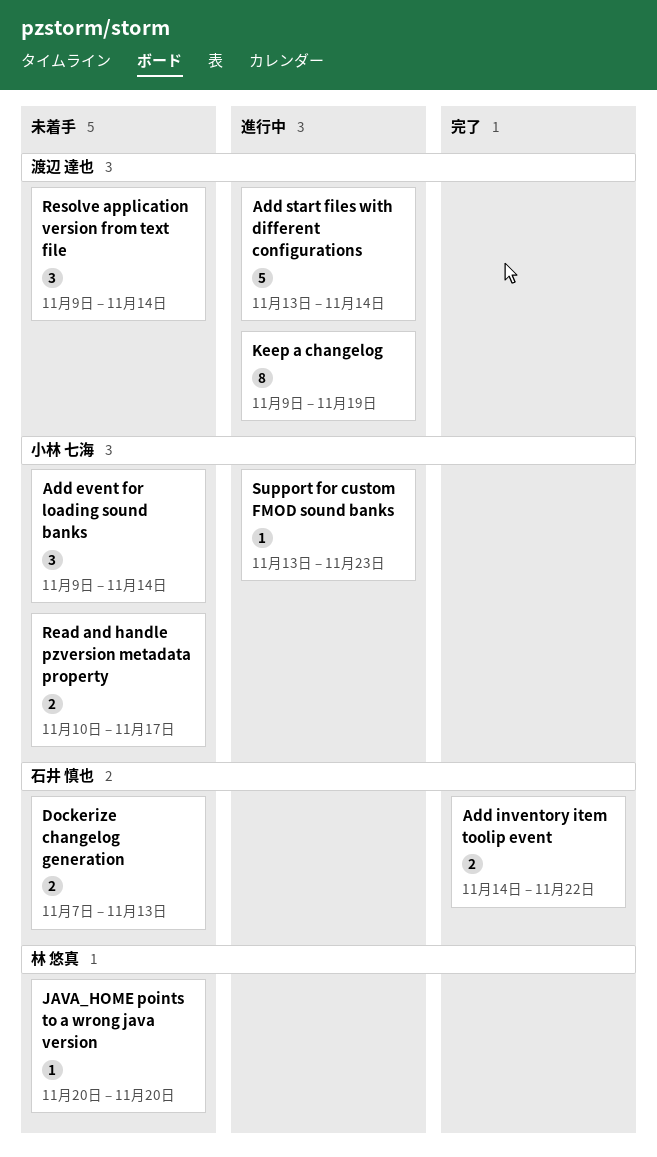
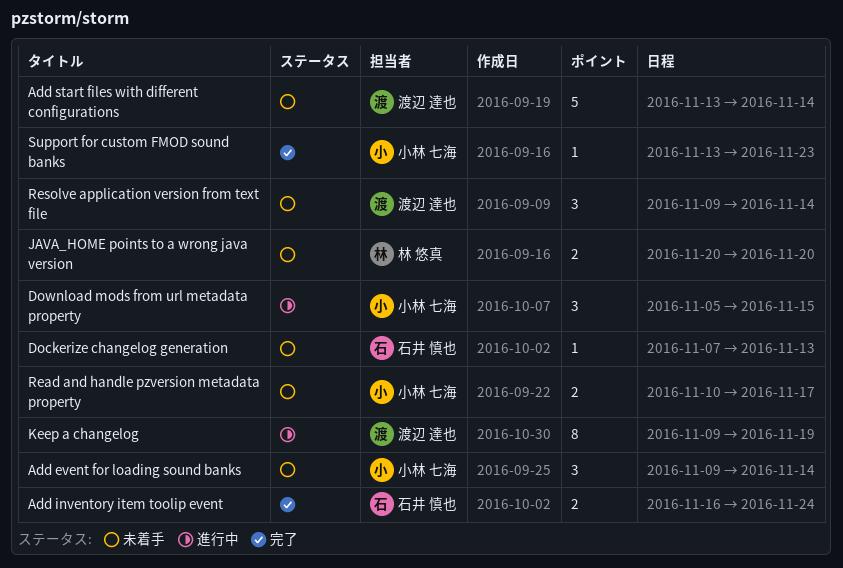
Add inventory item toolip event, start: Nov 14 -> Nov 16
Add inventory item toolip event, due: Nov 22 -> Nov 24
Add start files with different configurations, status: 進行中 -> 未着手
Dockerize changelog generation, estimate: 2 -> 1
Download mods from url metadata property: none -> present
JAVA_HOME points to a wrong java version, estimate: 1 -> 2
Support for custom FMOD sound banks, status: 進行中 -> 完了

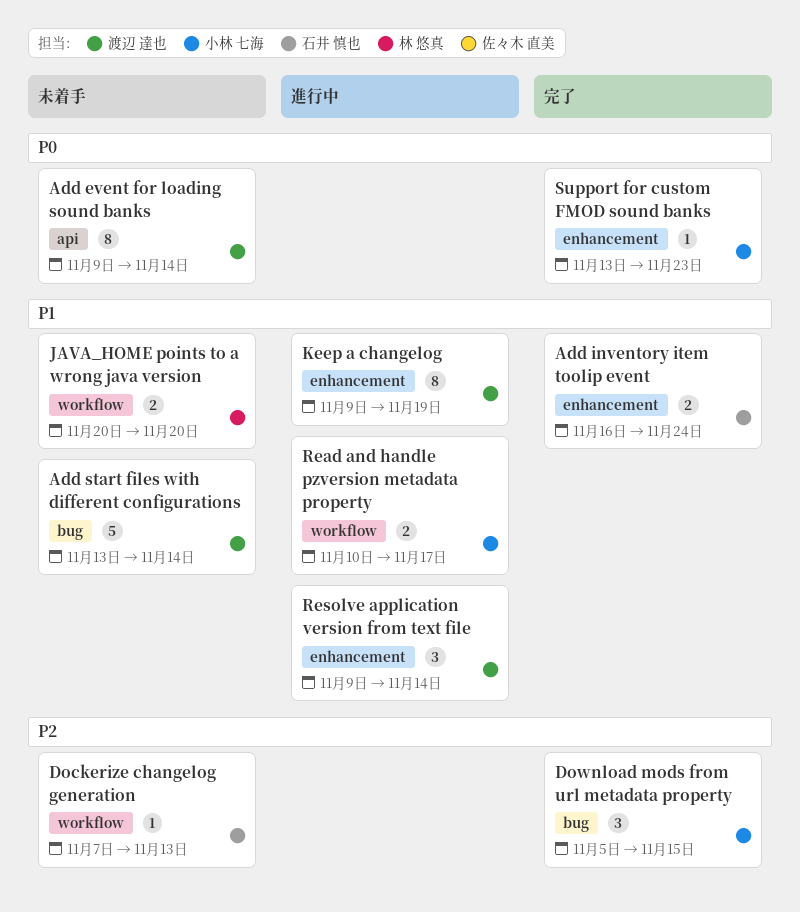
Add event for loading sound banks, owner: 小林 七海 -> 渡辺 達也
Add event for loading sound banks, estimate: 3 -> 8
Download mods from url metadata property, status: 進行中 -> 完了
Read and handle pzversion metadata property, status: 未着手 -> 進行中
Resolve application version from text file, status: 未着手 -> 進行中

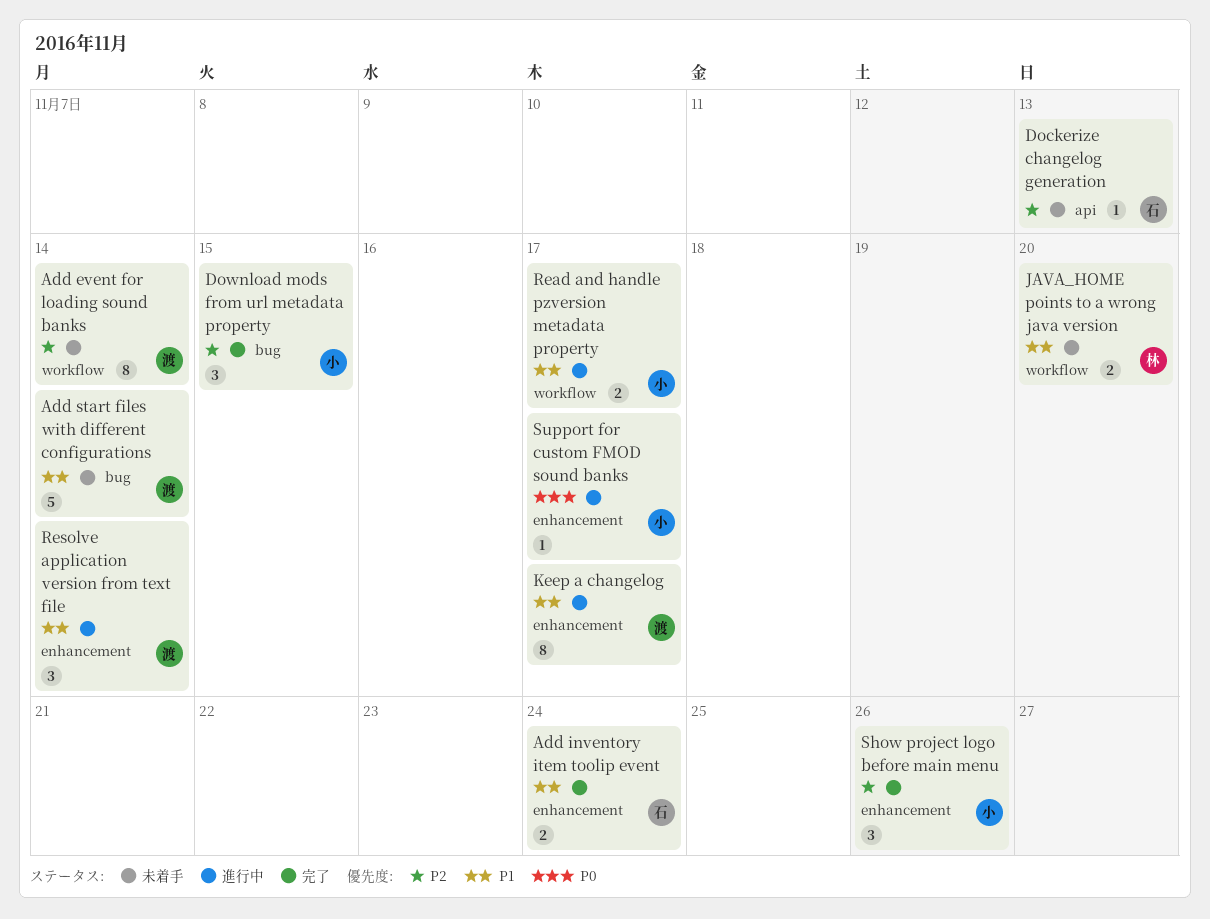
Add event for loading sound banks, priority: P0 -> P2
Add event for loading sound banks, label: api -> workflow
Dockerize changelog generation, label: workflow -> api
Keep a changelog, due: Nov 19 -> Nov 17
Show project logo before main menu: none -> present
Support for custom FMOD sound banks, status: 完了 -> 進行中
Support for custom FMOD sound banks, due: Nov 23 -> Nov 17

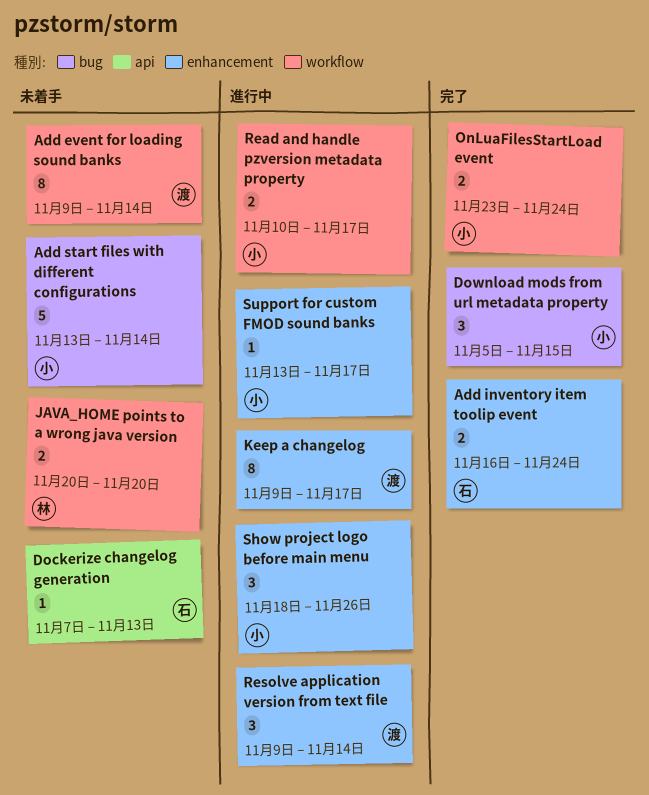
Add start files with different configurations, owner: 渡 -> 小
OnLuaFilesStartLoad event: none -> present
Show project logo before main menu, status: 完了 -> 進行中

